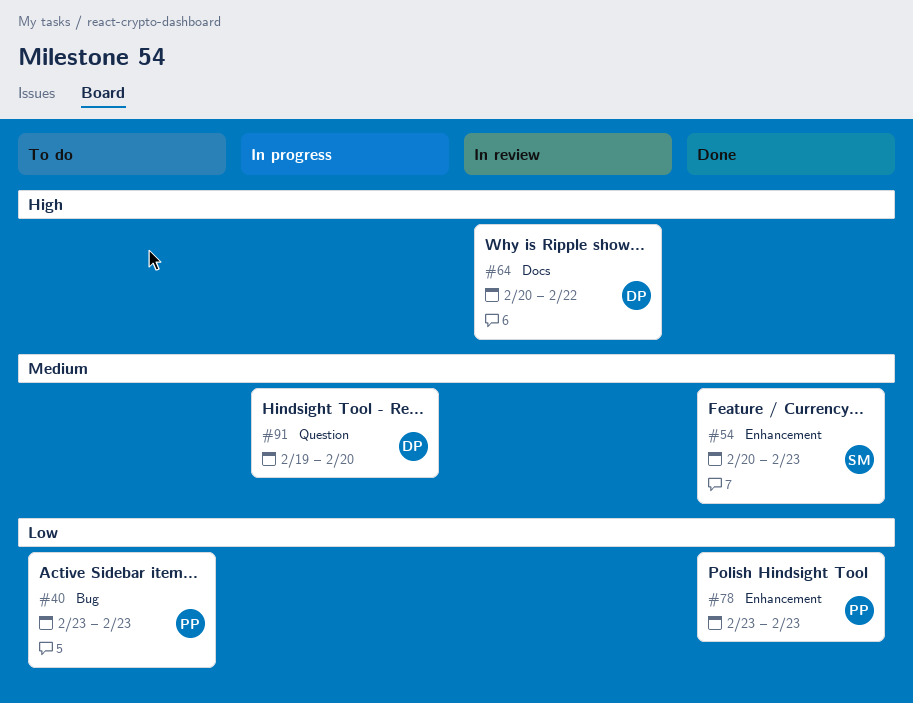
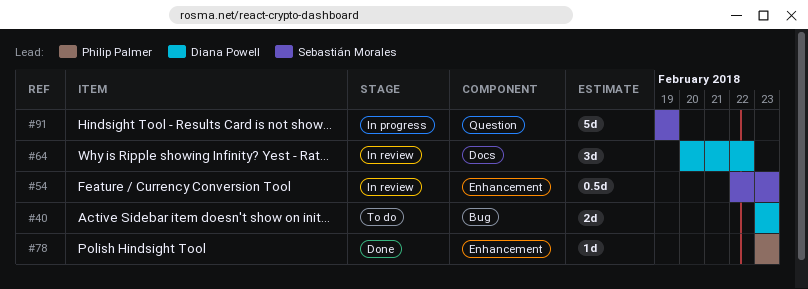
#40, owner: Philip Palmer -> Diana Powell
#54, status: Done -> In review
#54, start: Feb 20 -> Feb 22
#91, owner: Diana Powell -> Sebastián Morales
#91, due: Feb 20 -> Feb 19

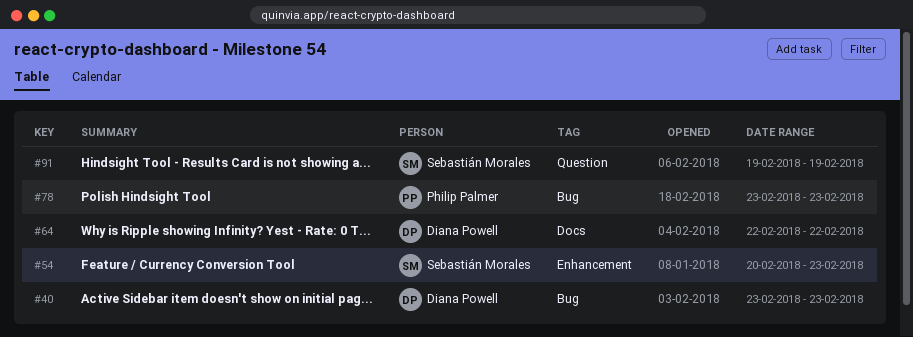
#54, start: Feb 22 -> Feb 20
#64, start: Feb 20 -> Feb 22
#78, label: Enhancement -> Bug

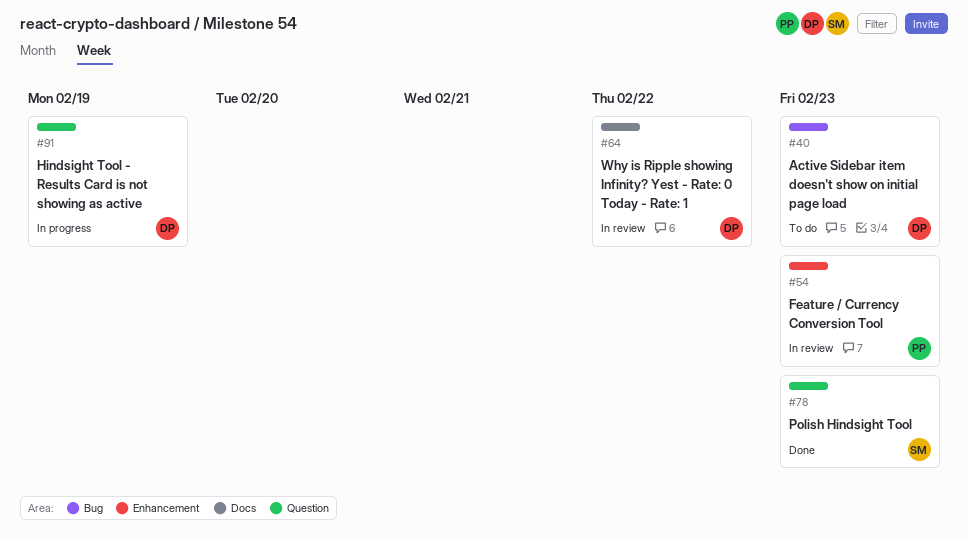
#54, owner: Sebastián Morales -> Philip Palmer
#78, owner: Philip Palmer -> Sebastián Morales
#78, label: Bug -> Question
#91, owner: Sebastián Morales -> Diana Powell

